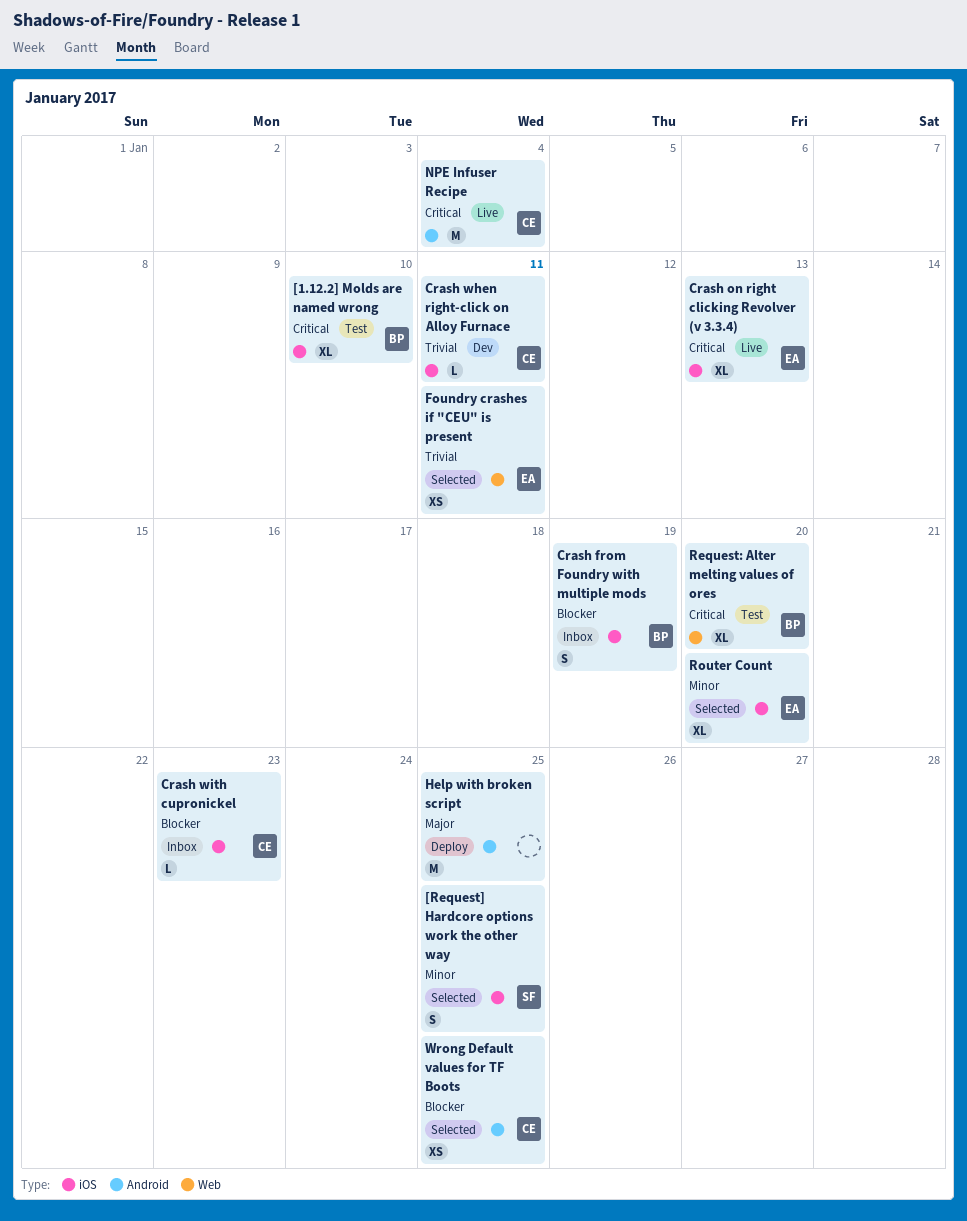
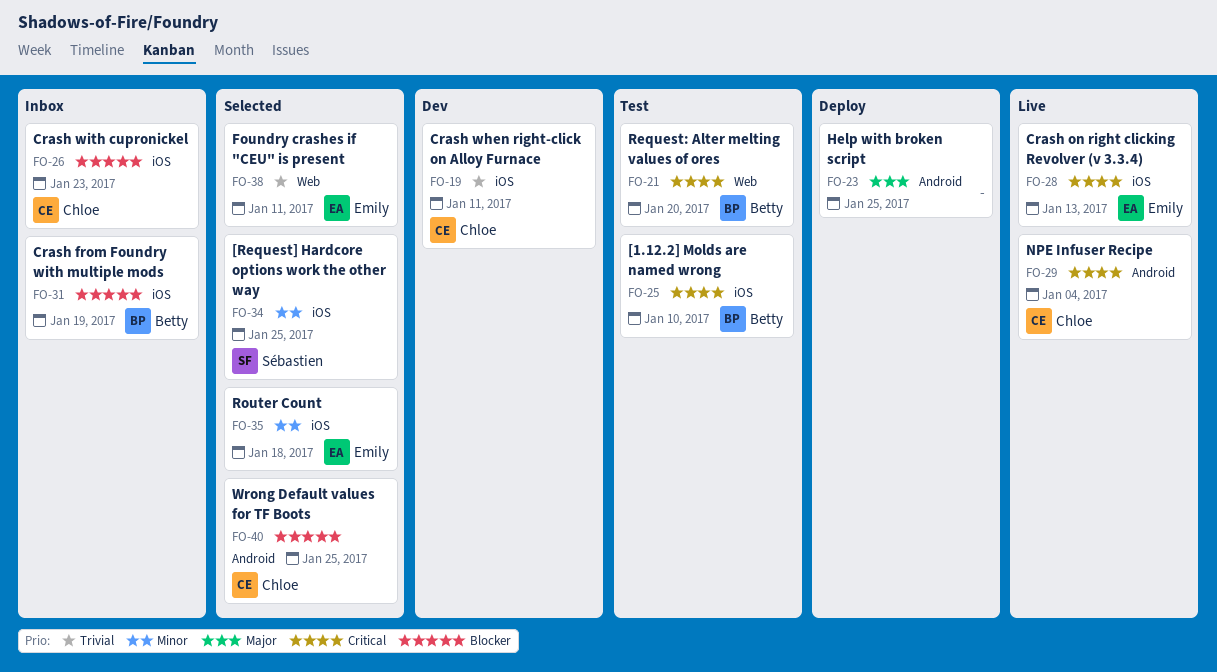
Router Count, due: Jan 20 -> Jan 18

